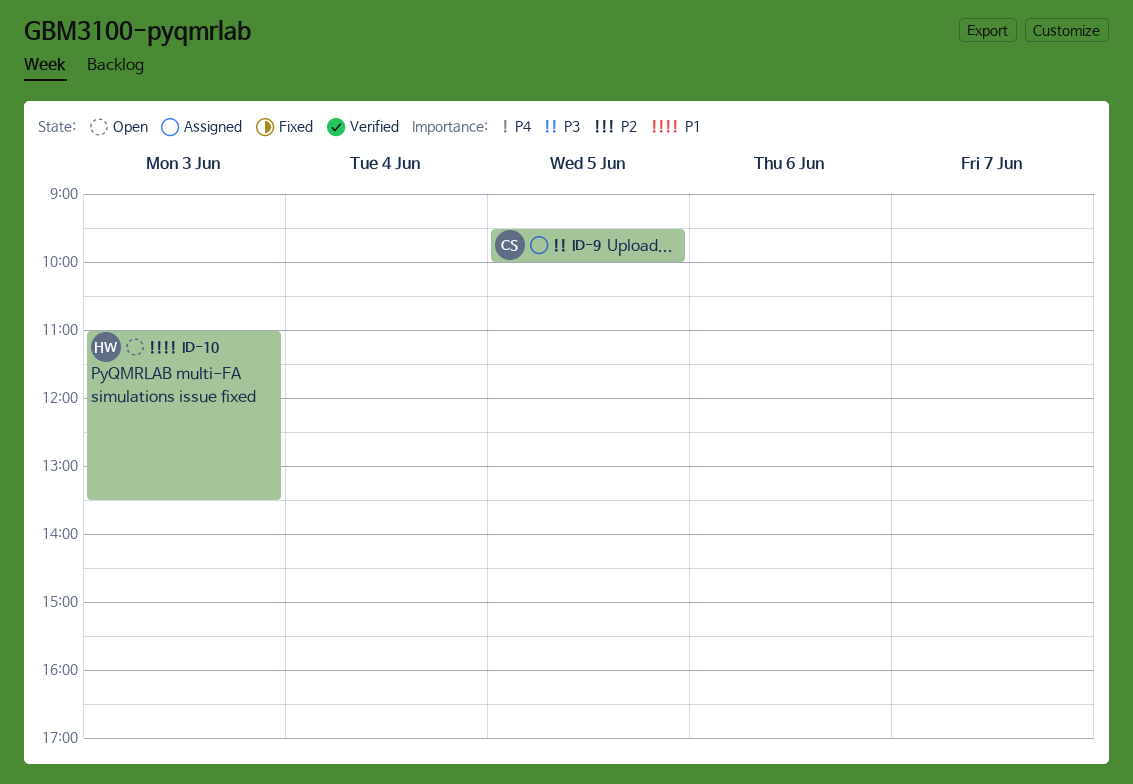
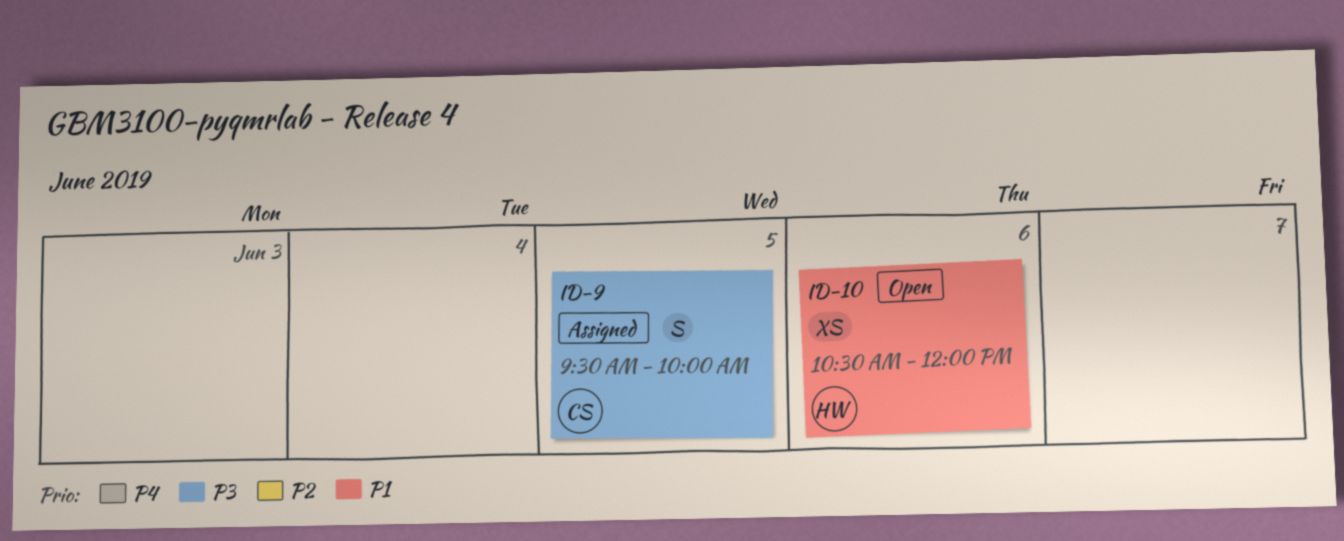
ID-10, day: Jun 3 -> Jun 6
ID-10, begins: 11:00 -> 10:30
ID-10, ends: 13:30 -> 12:00

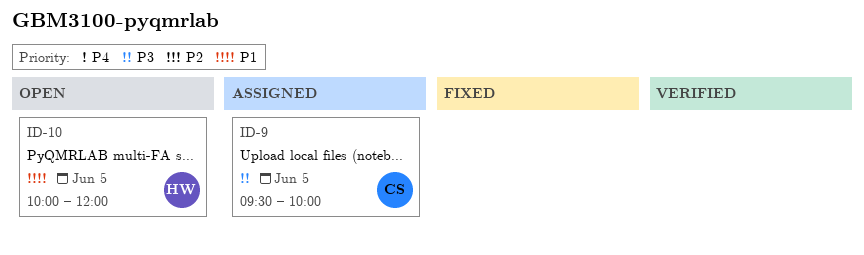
ID-10, day: Jun 6 -> Jun 5
ID-10, begins: 10:30 -> 10:00

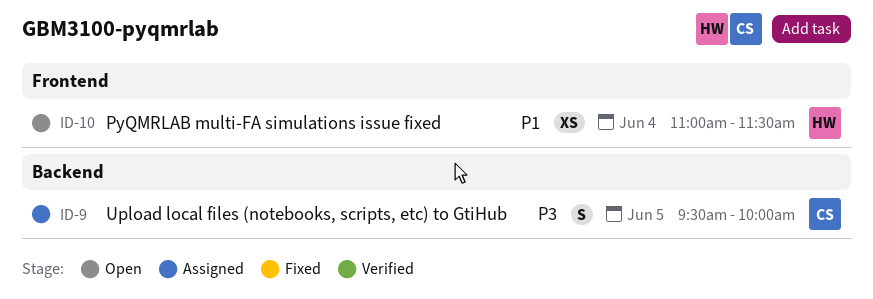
ID-10, day: Jun 5 -> Jun 4
ID-10, begins: 10:00 -> 11:00
ID-10, ends: 12:00 -> 11:30

